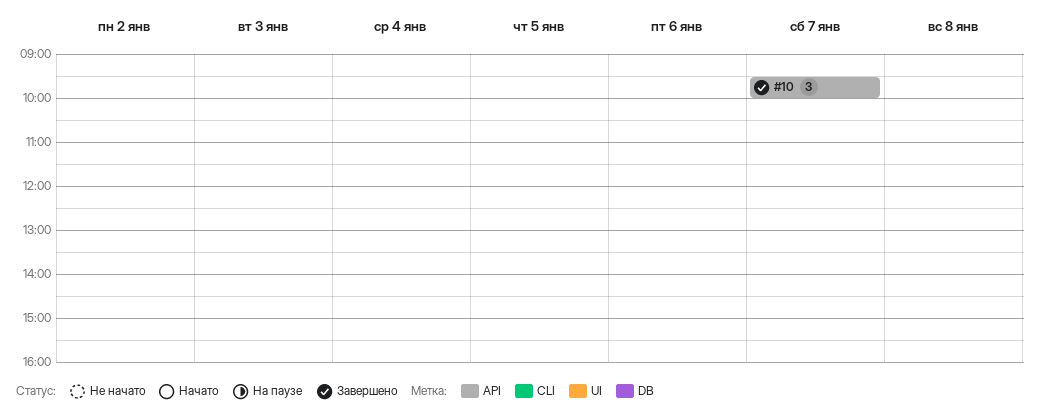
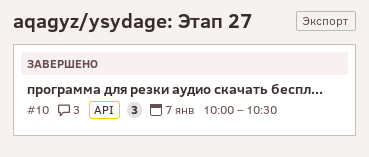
#10, begins: 09:30 -> 10:00
#10, ends: 10:00 -> 10:30

